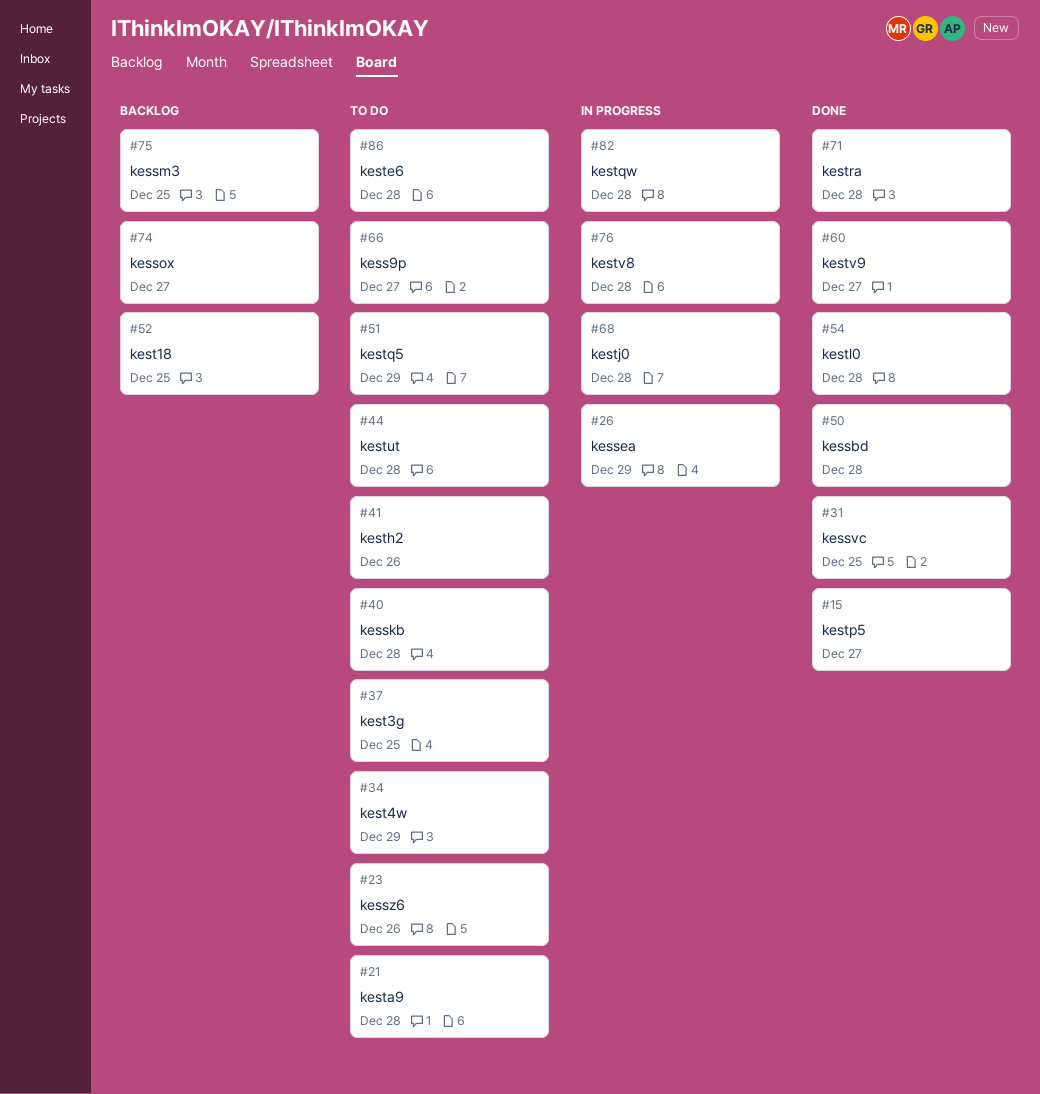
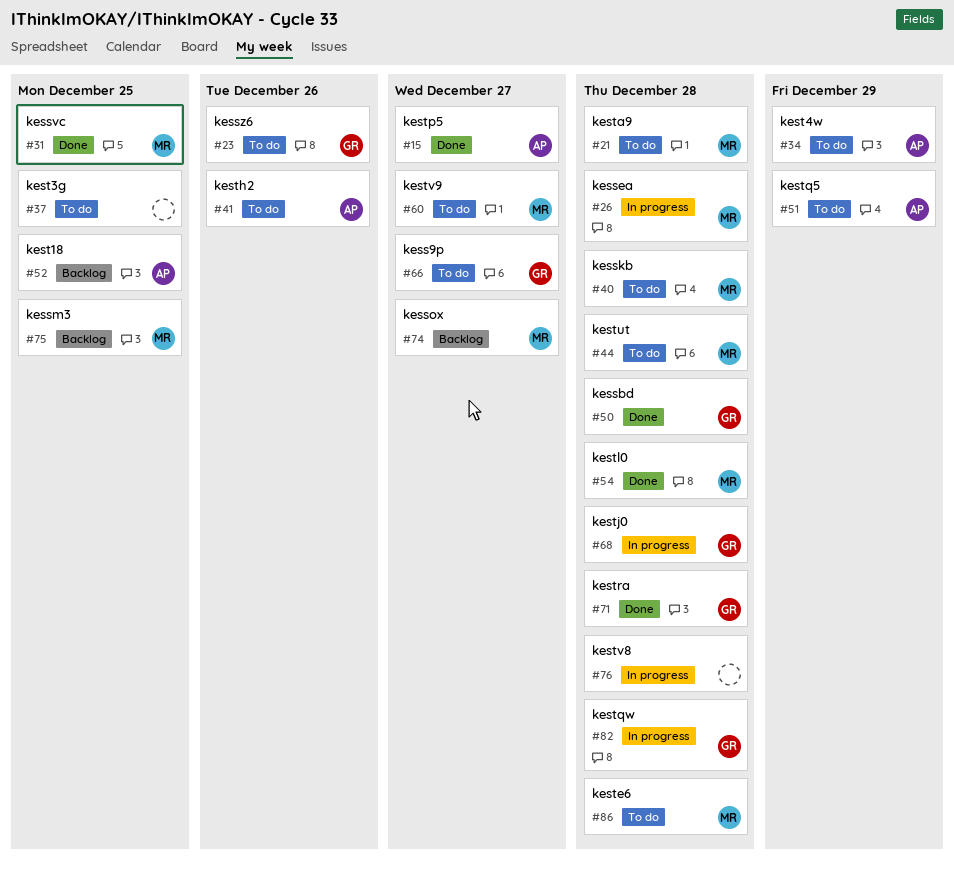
#26, due: Dec 29 -> Dec 28
#60, status: Done -> To do

